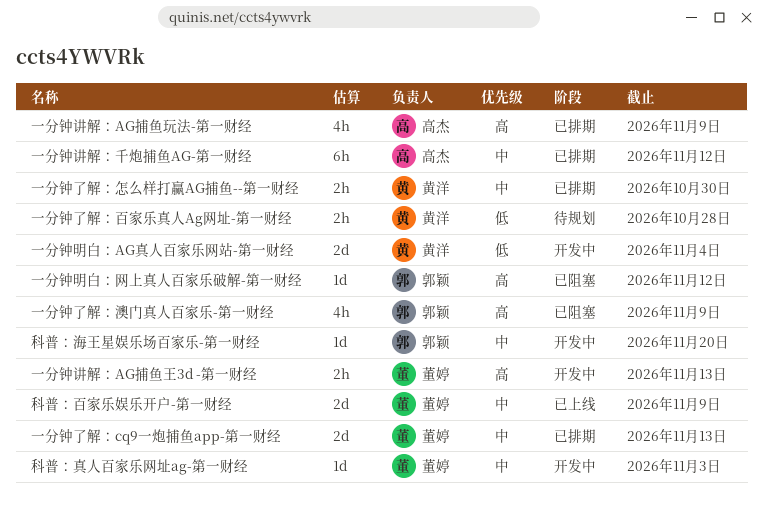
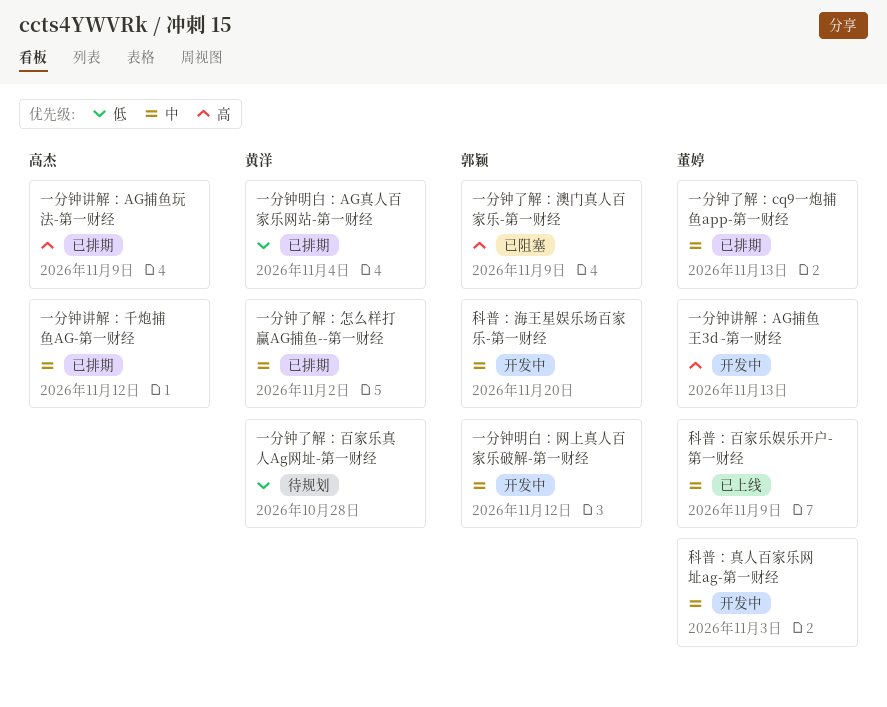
一分钟了解：怎么样打赢AG捕鱼--第一财经, due: Oct 30 -> Nov 2
一分钟明白：AG真人百家乐网站-第一财经, status: 开发中 -> 已排期
一分钟明白：网上真人百家乐破解-第一财经, status: 已阻塞 -> 开发中
一分钟明白：网上真人百家乐破解-第一财经, priority: 高 -> 中

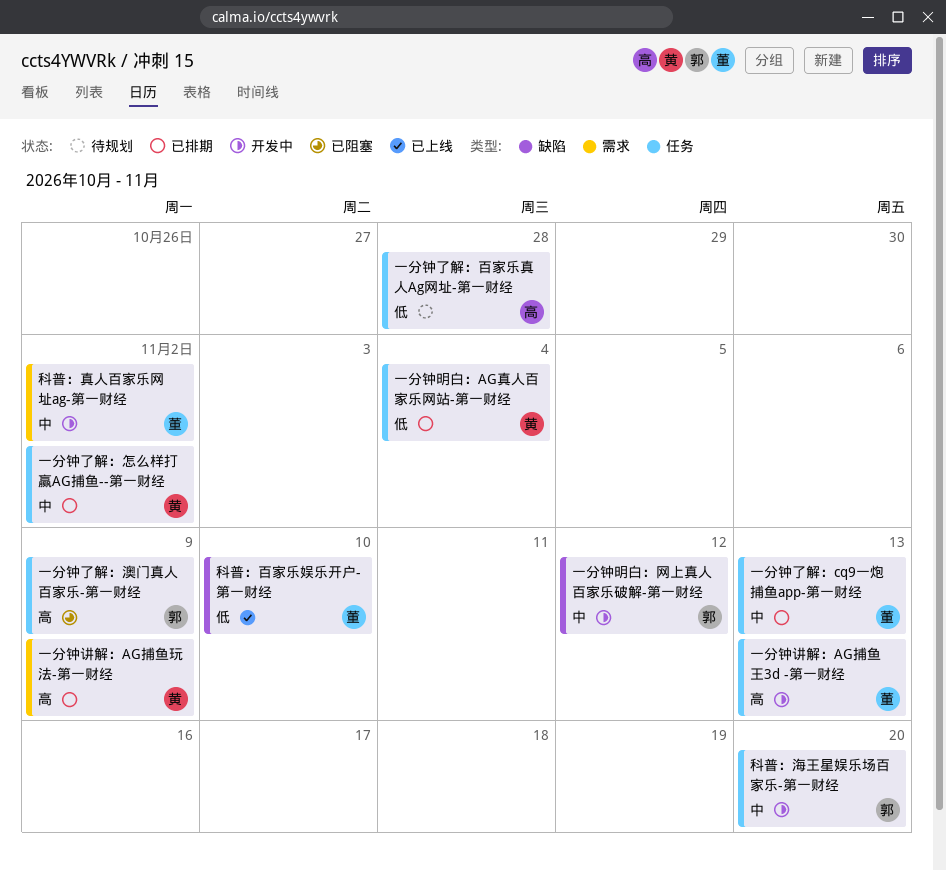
一分钟了解：百家乐真人Ag网址-第一财经, owner: 黄洋 -> 高杰
一分钟讲解：AG捕鱼玩法-第一财经, owner: 高杰 -> 黄洋
一分钟讲解：千炮捕鱼AG-第一财经: present -> none
科普：百家乐娱乐开户-第一财经, priority: 中 -> 低
科普：百家乐娱乐开户-第一财经, due: Nov 9 -> Nov 10
科普：真人百家乐网址ag-第一财经, due: Nov 3 -> Nov 2

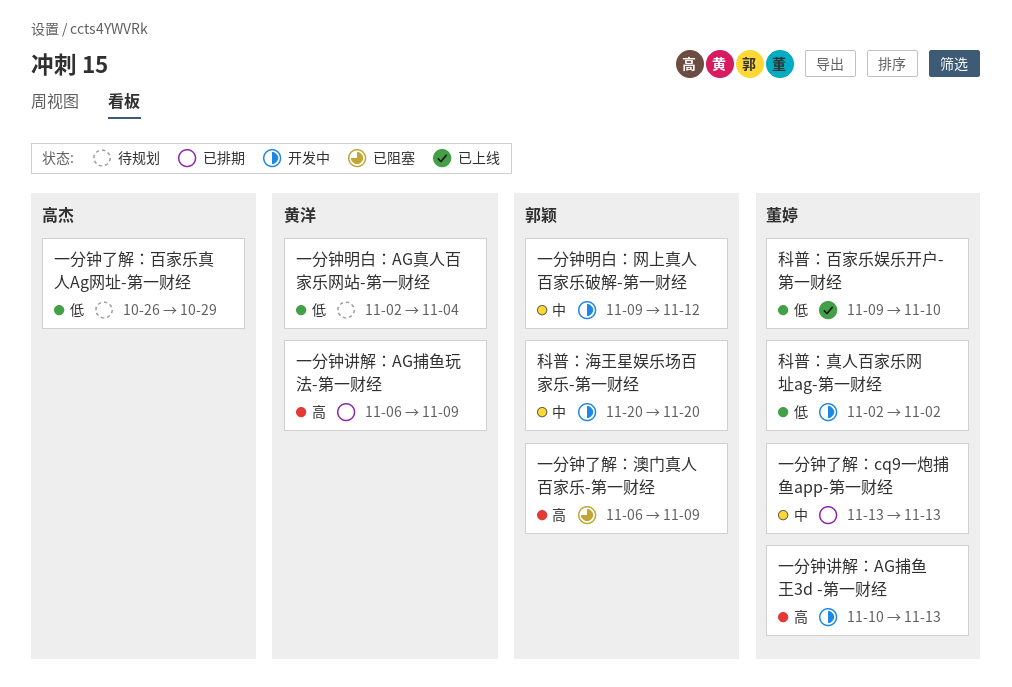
一分钟了解：怎么样打赢AG捕鱼--第一财经: present -> none
一分钟了解：百家乐真人Ag网址-第一财经, due: Oct 28 -> Oct 29
一分钟明白：AG真人百家乐网站-第一财经, status: 已排期 -> 待规划
科普：真人百家乐网址ag-第一财经, priority: 中 -> 低

